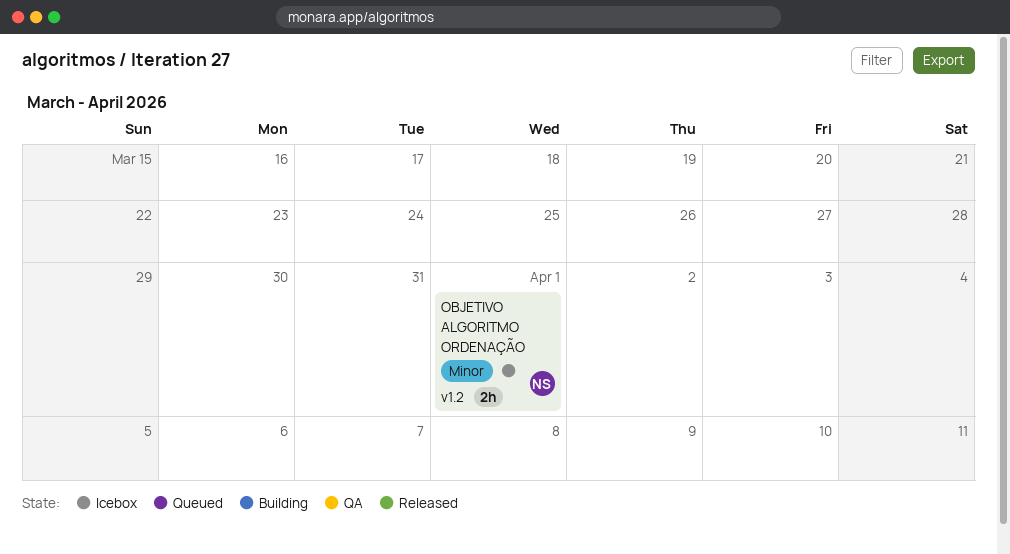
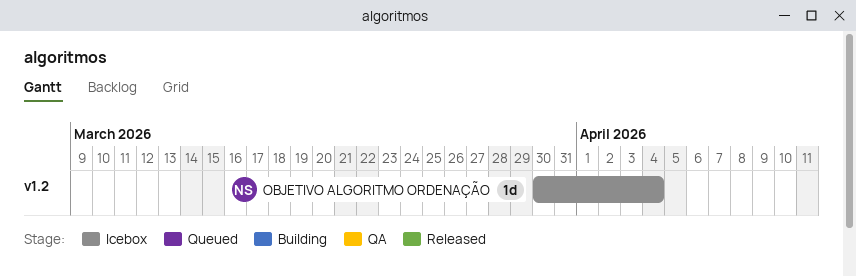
OBJETIVO ALGORITMO ORDENAÇÃO, estimate: 2h -> 1d
OBJETIVO ALGORITMO ORDENAÇÃO, due: Apr 1 -> Apr 4

